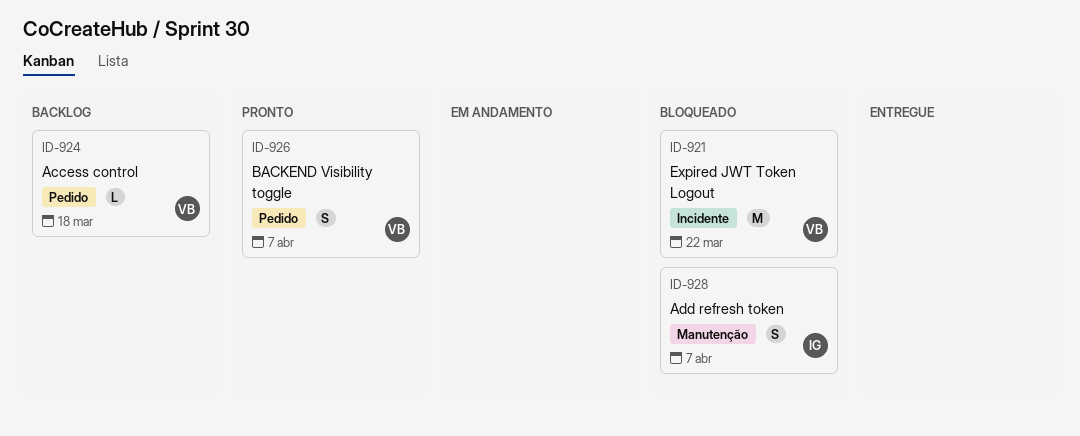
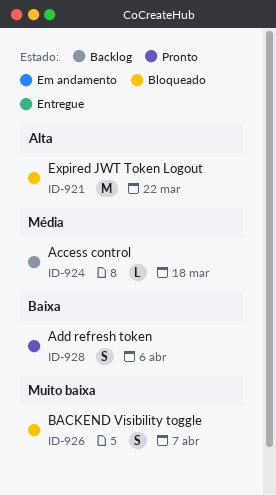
ID-926, status: Pronto -> Bloqueado
ID-928, status: Bloqueado -> Pronto
ID-928, due: Apr 7 -> Apr 6

